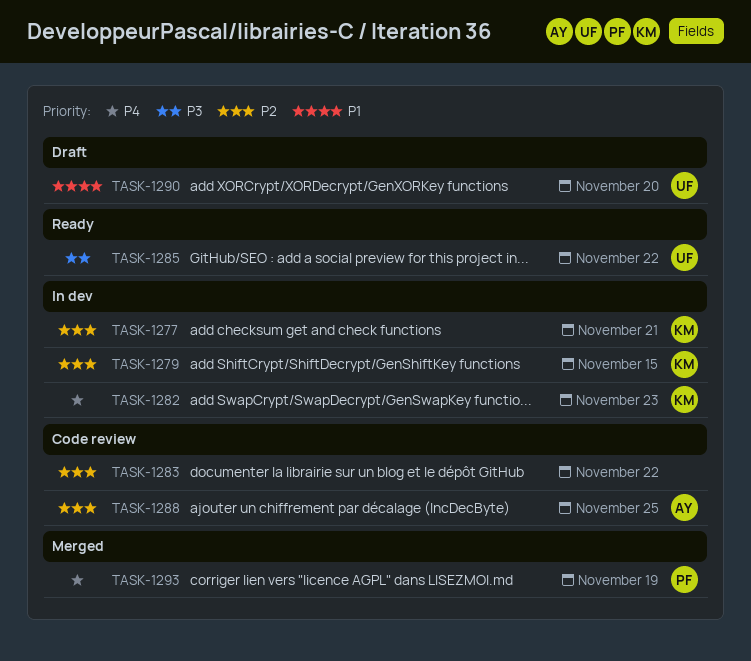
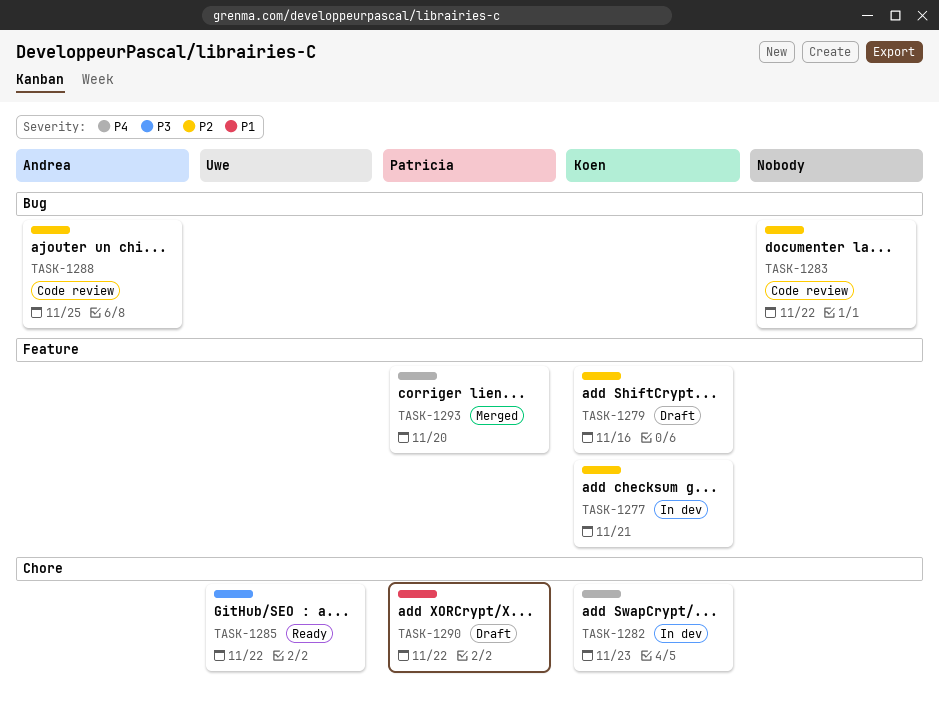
TASK-1279, status: In dev -> Draft
TASK-1279, due: Nov 15 -> Nov 16
TASK-1290, owner: Uwe -> Patricia
TASK-1290, due: Nov 20 -> Nov 22
TASK-1293, due: Nov 19 -> Nov 20

